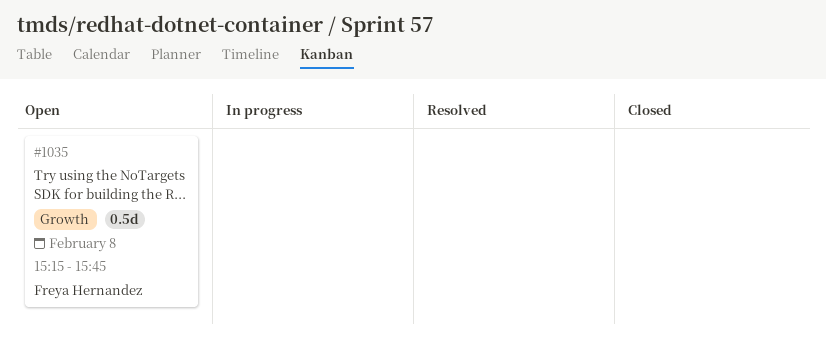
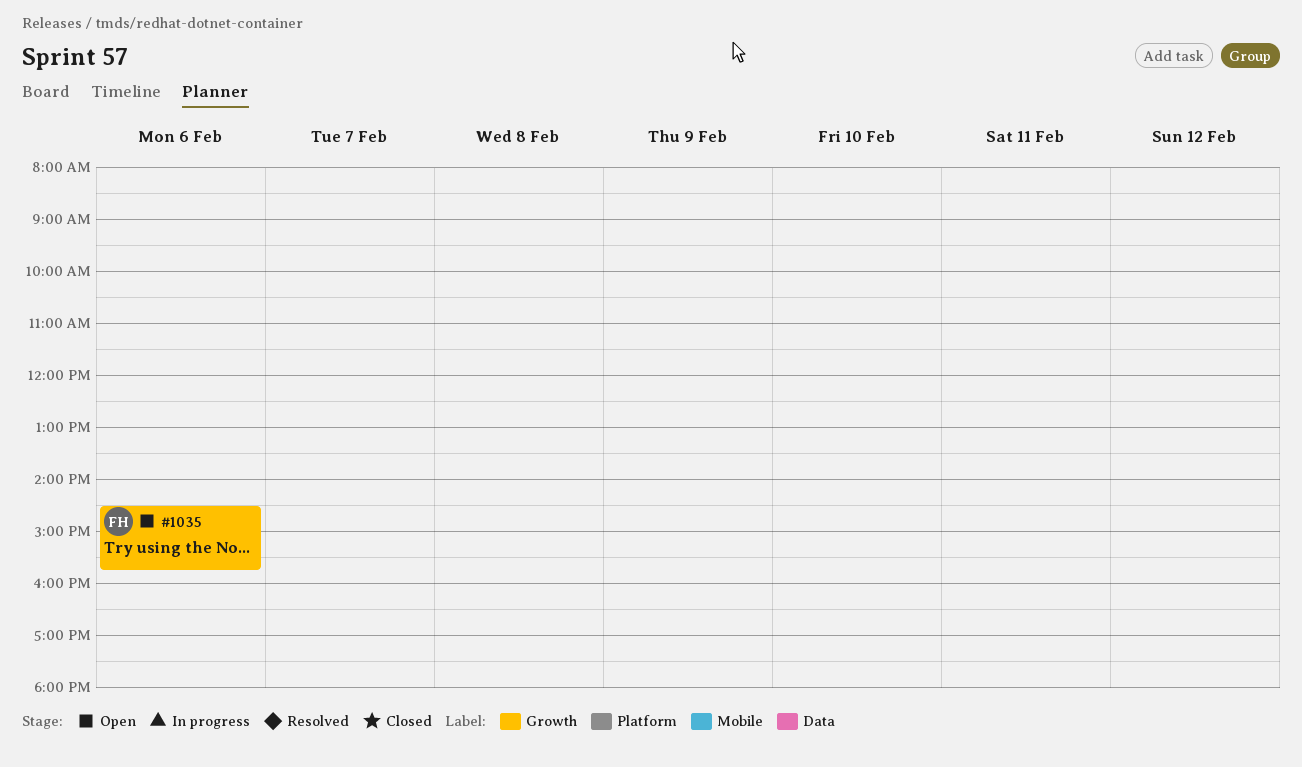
#1035, day: Feb 8 -> Feb 6
#1035, begins: 15:15 -> 14:30

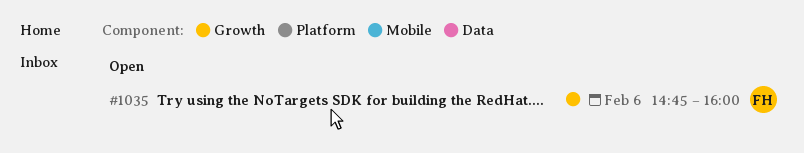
#1035, begins: 14:30 -> 14:45
#1035, ends: 15:45 -> 16:00

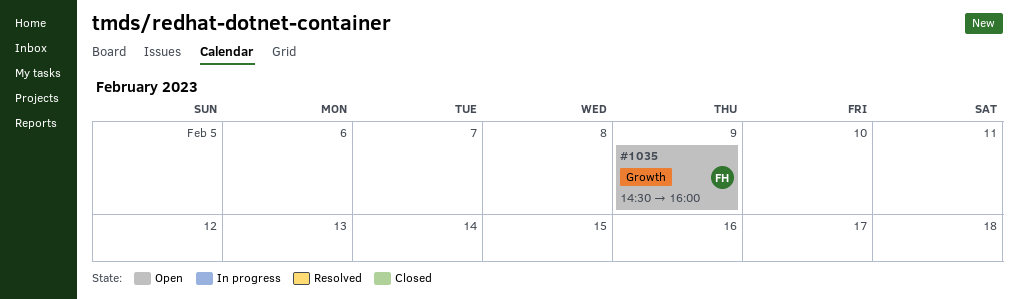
#1035, day: Feb 6 -> Feb 9
#1035, begins: 14:45 -> 14:30

